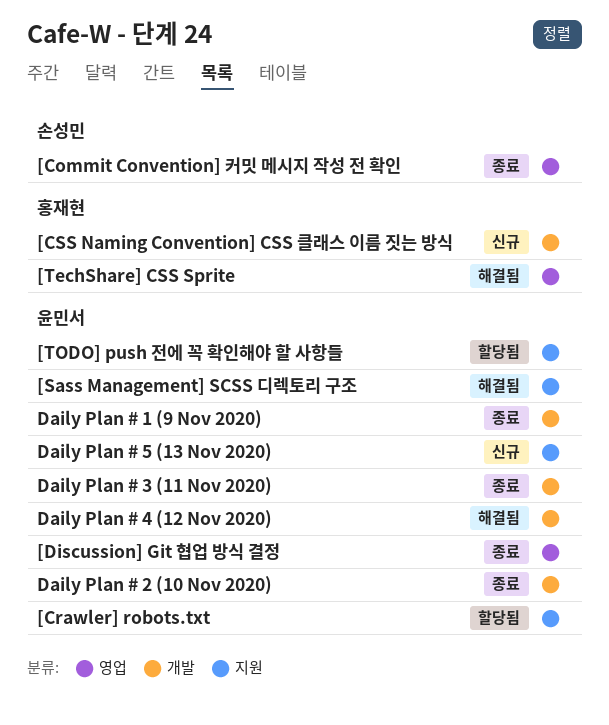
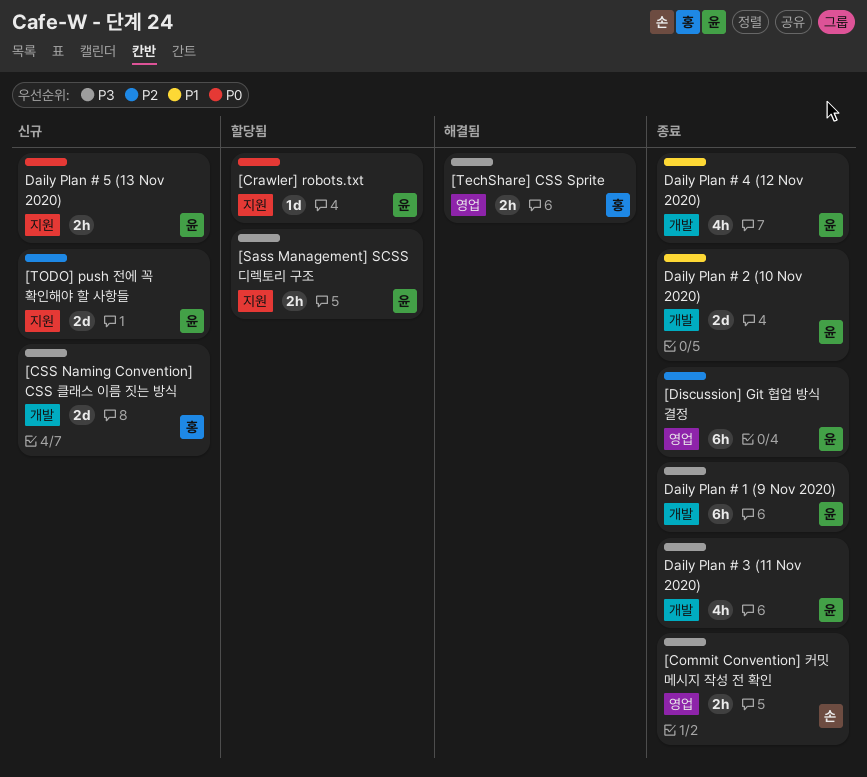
[Sass Management] SCSS 디렉토리 구조, status: 해결됨 -> 할당됨
[TODO] push 전에 꼭 확인해야 할 사항들, status: 할당됨 -> 신규
Daily Plan # 4 (12 Nov 2020), status: 해결됨 -> 종료

